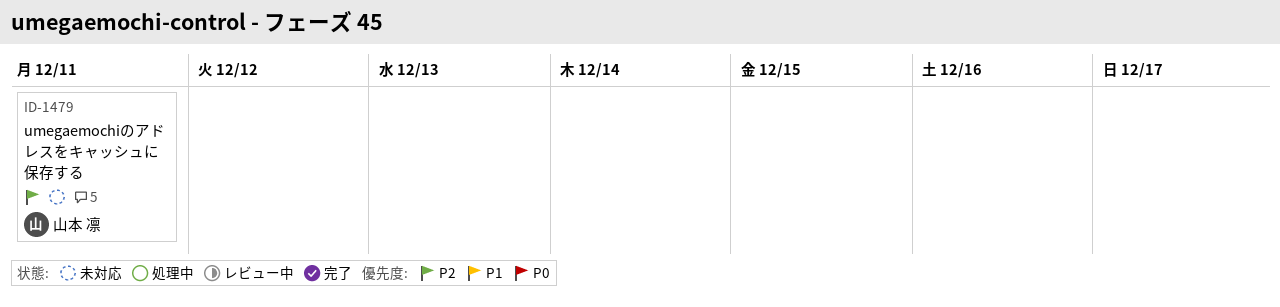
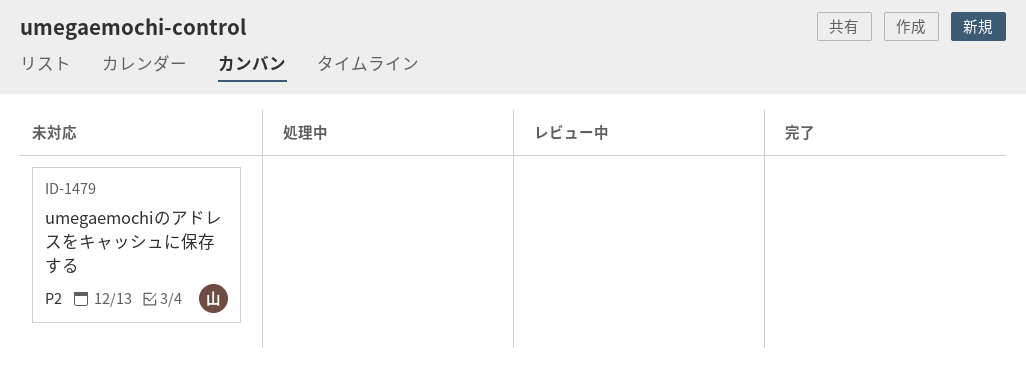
ID-1479, due: Dec 11 -> Dec 13

